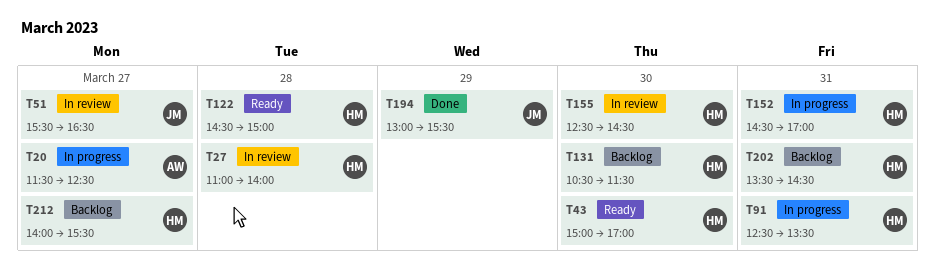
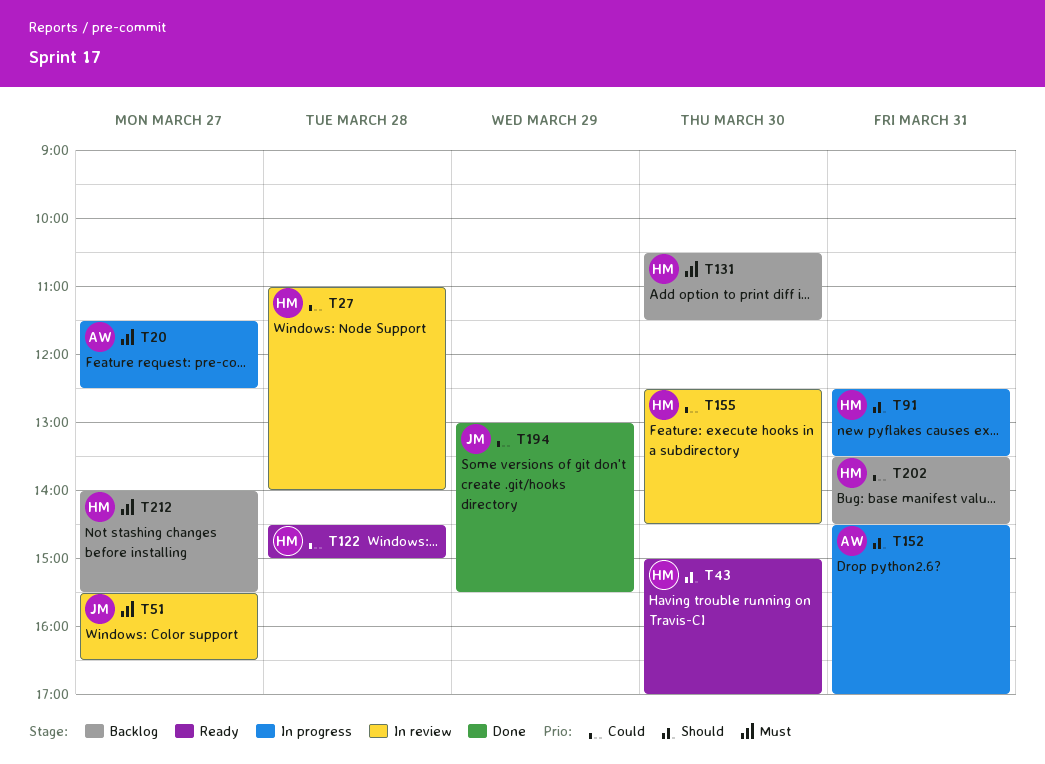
T152, owner: HM -> AW

